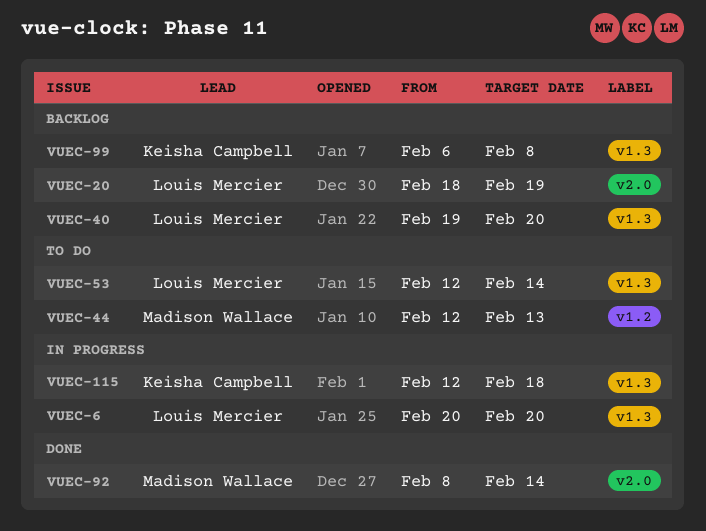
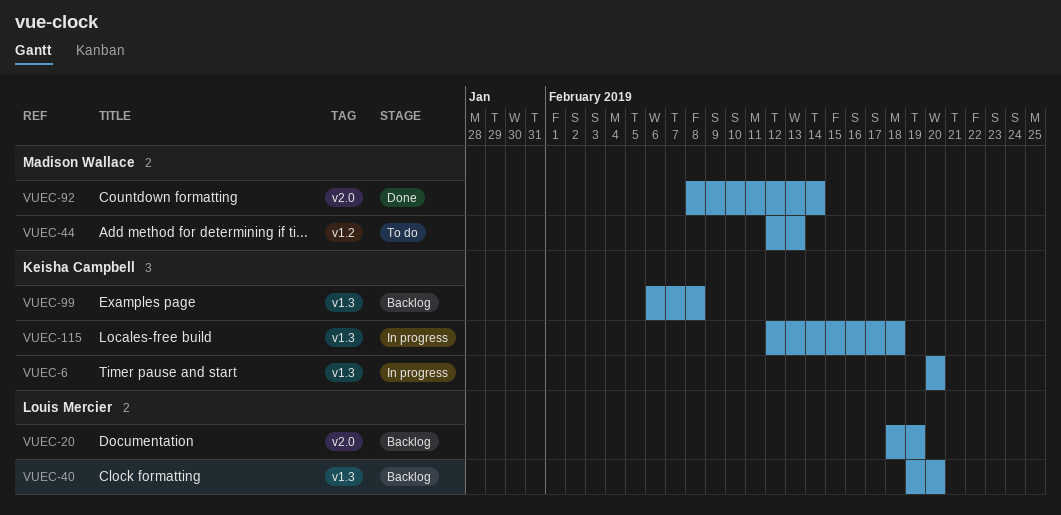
VUEC-6, owner: Louis Mercier -> Keisha Campbell
VUEC-53: present -> none

